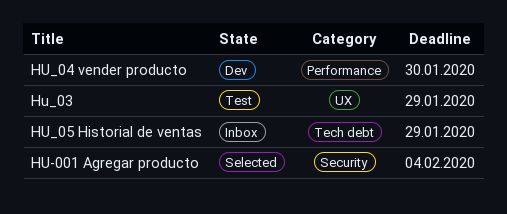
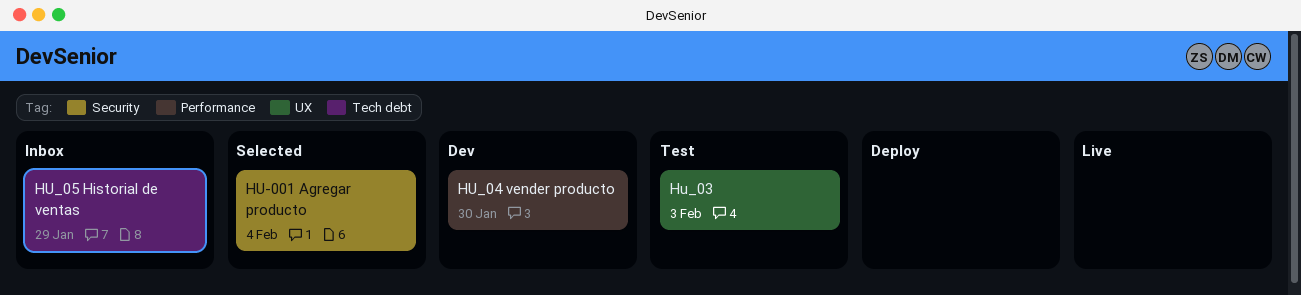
Hu_03, due: Jan 29 -> Feb 3

